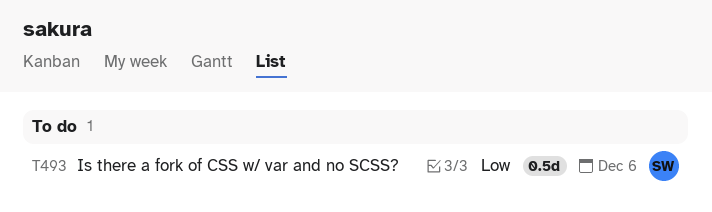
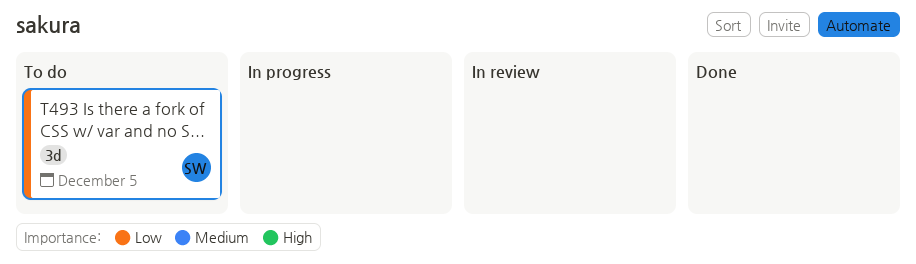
T493, estimate: 0.5d -> 3d
T493, due: Dec 6 -> Dec 5

